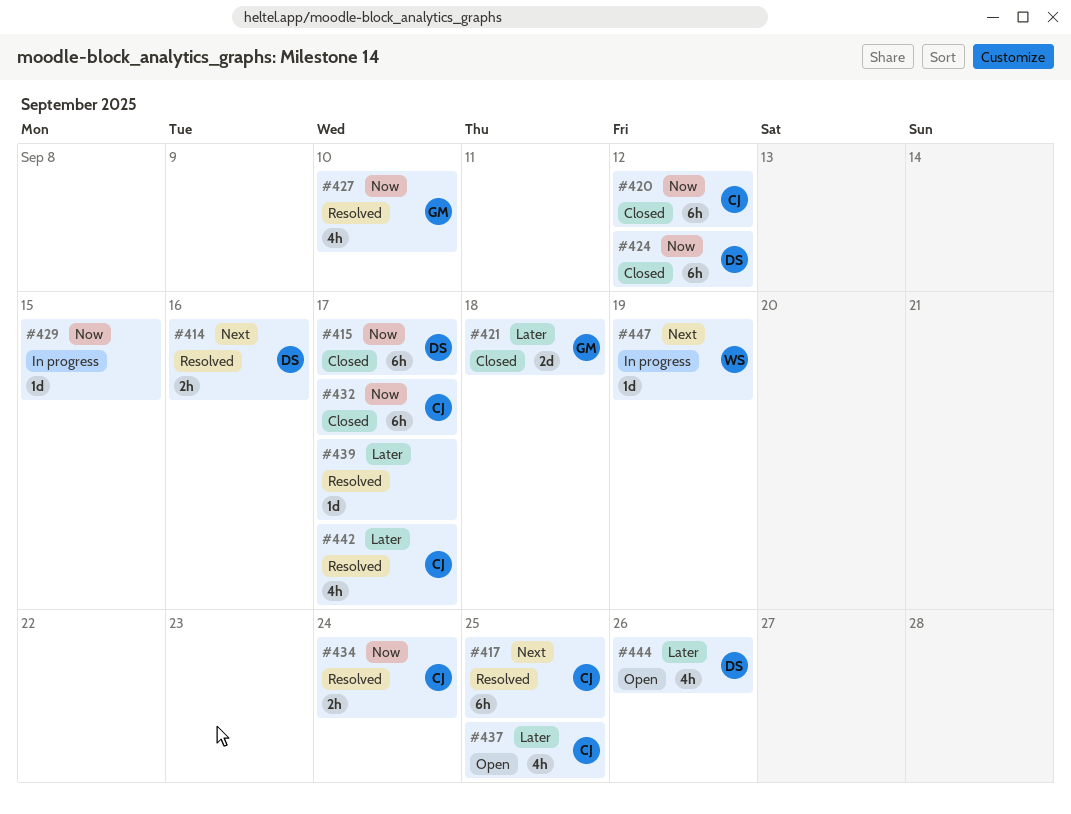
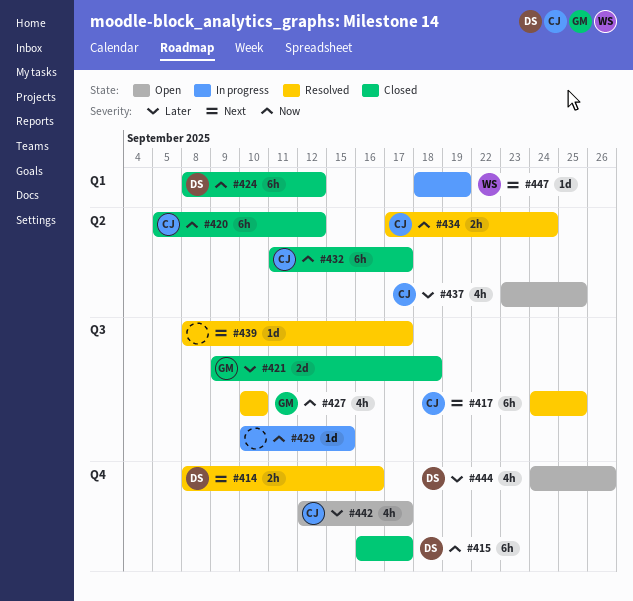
#439, priority: Later -> Next
#442, status: Resolved -> Open

